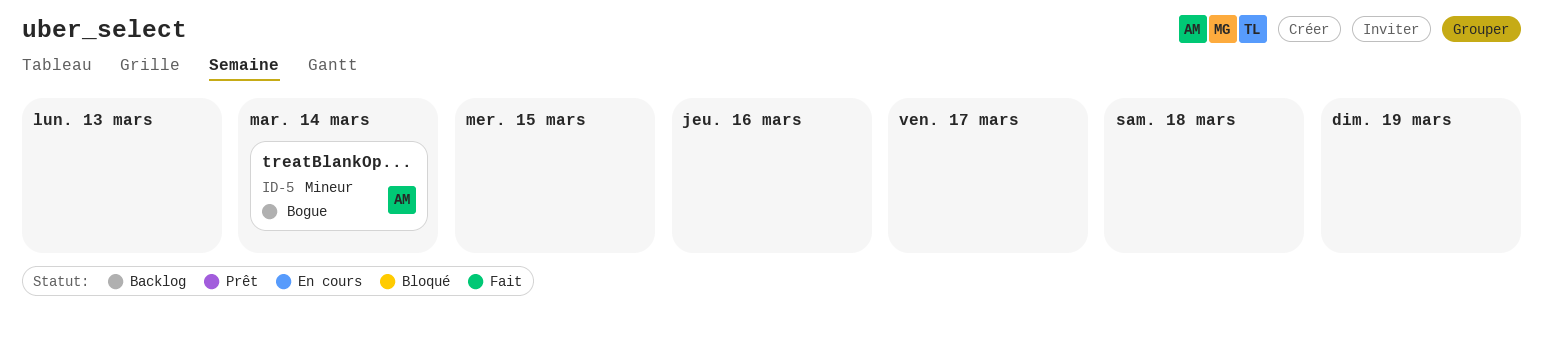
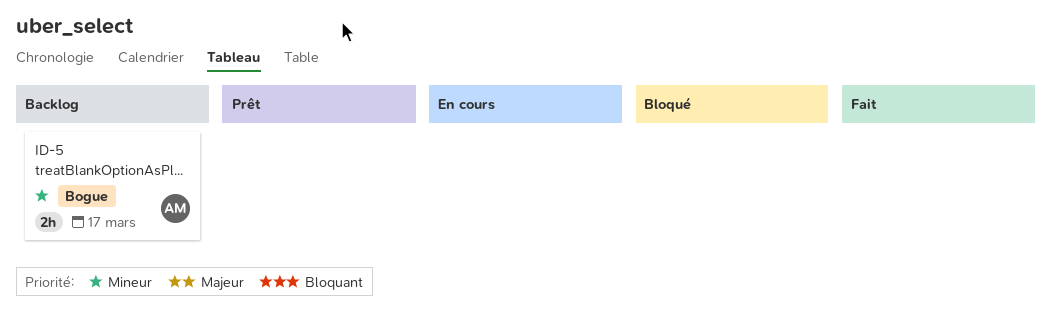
ID-5, due: Mar 14 -> Mar 17

